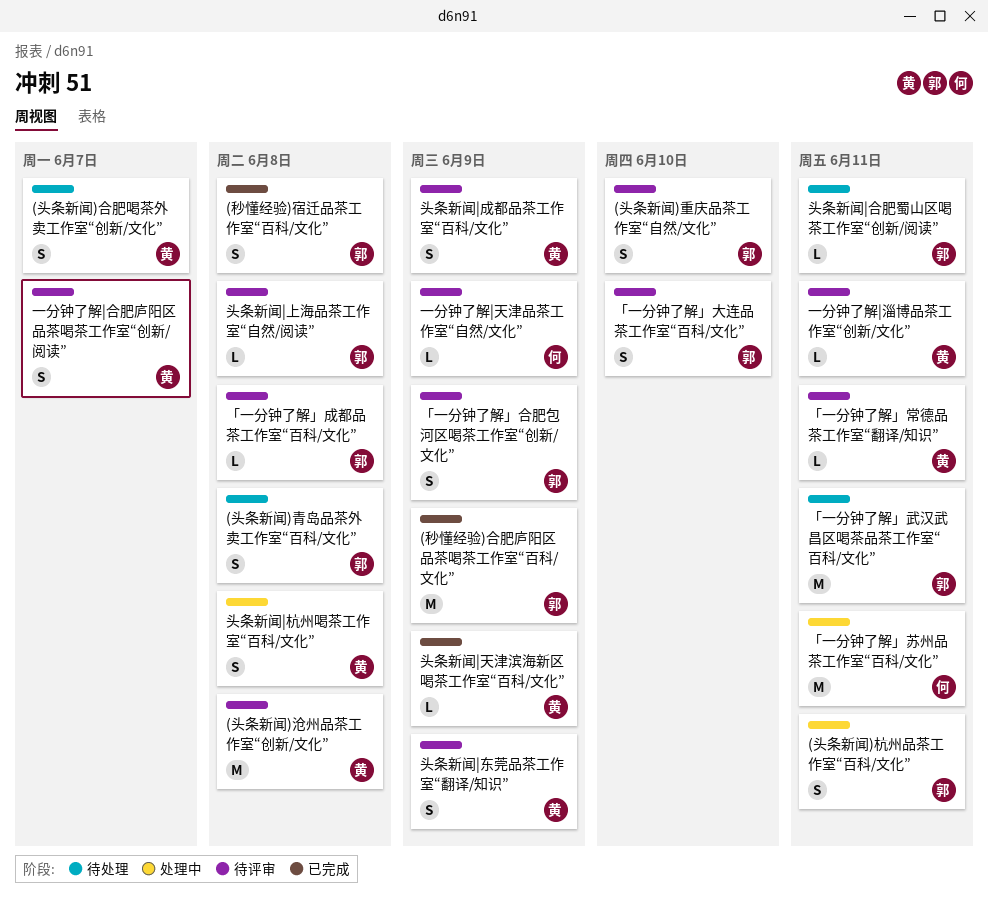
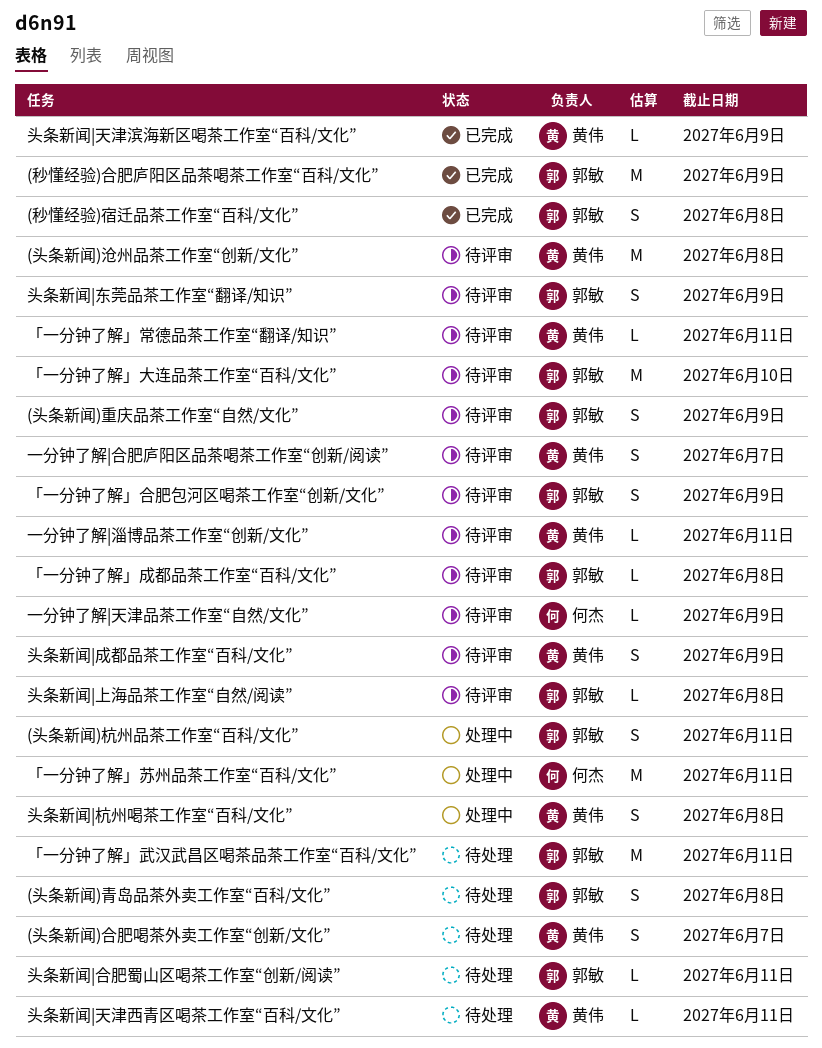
(头条新闻)重庆品茶工作室“自然/文化”, due: Jun 10 -> Jun 9
「一分钟了解」大连品茶工作室“百科/文化”, estimate: S -> M
头条新闻|东莞品茶工作室“翻译/知识”, owner: 黄伟 -> 郭敏
头条新闻|天津西青区喝茶工作室“百科/文化”: none -> present

